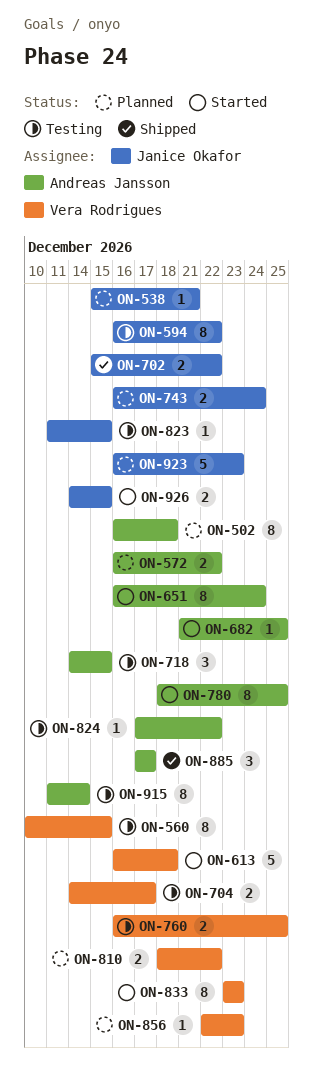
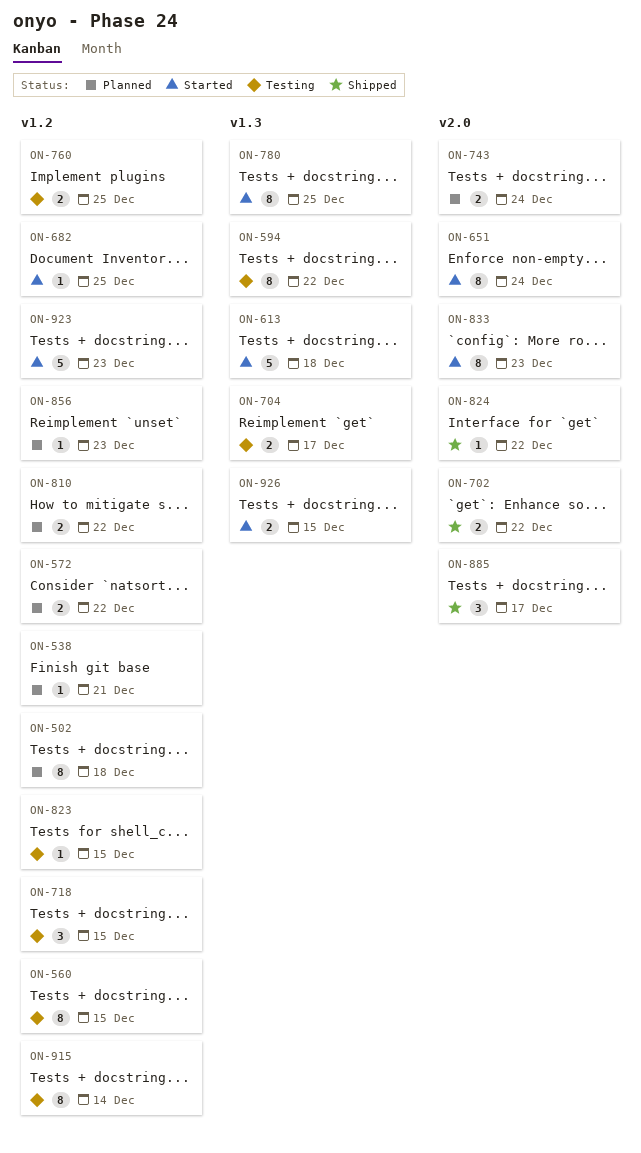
ON-824, status: Testing -> Shipped
ON-923, status: Planned -> Started

